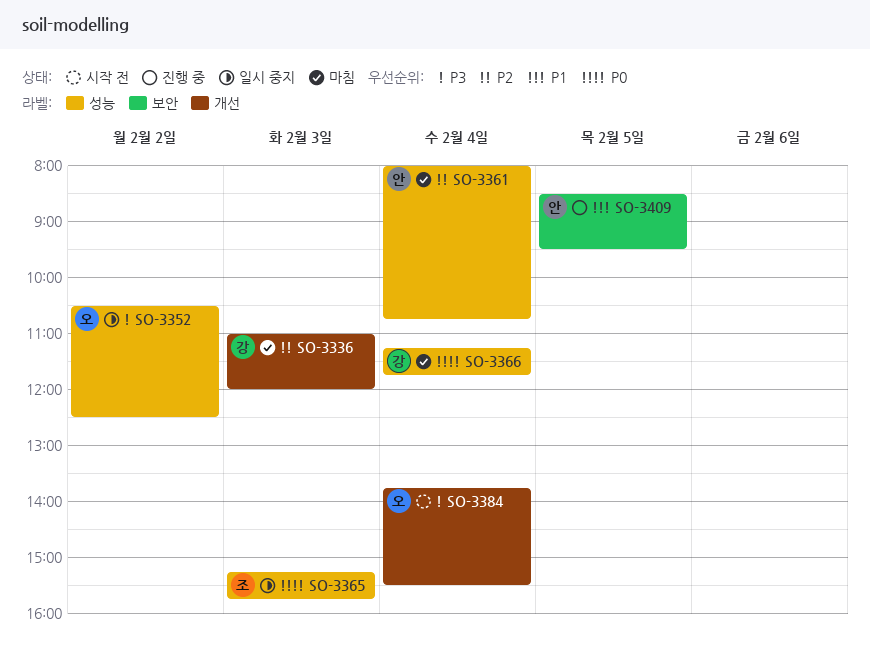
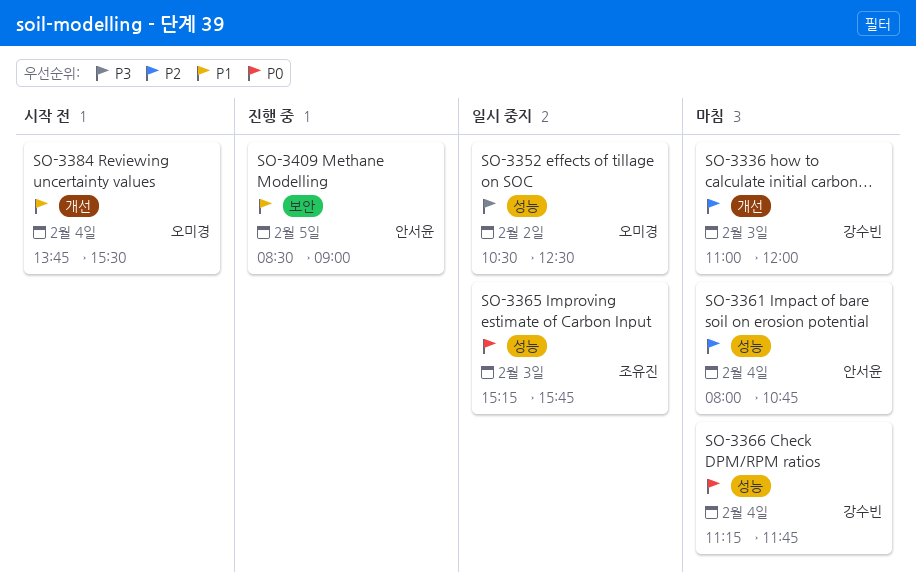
SO-3384, priority: P3 -> P1
SO-3409, ends: 09:30 -> 09:00

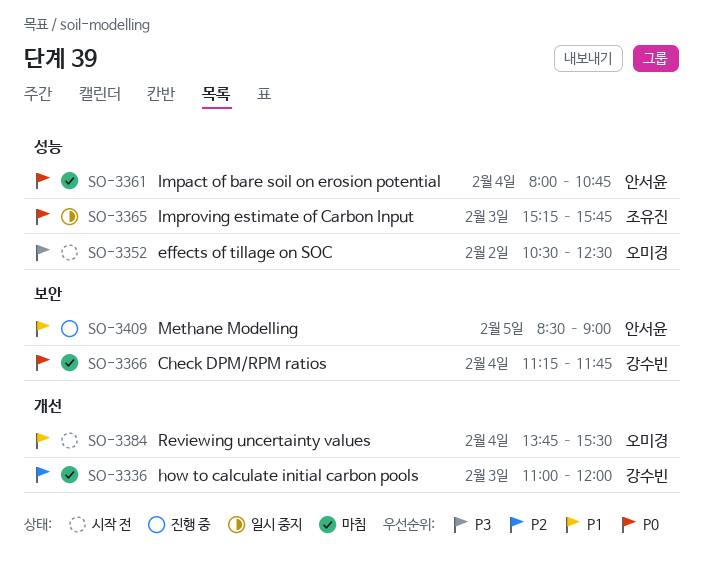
SO-3352, status: 일시 중지 -> 시작 전
SO-3361, priority: P2 -> P0
SO-3366, label: 성능 -> 보안

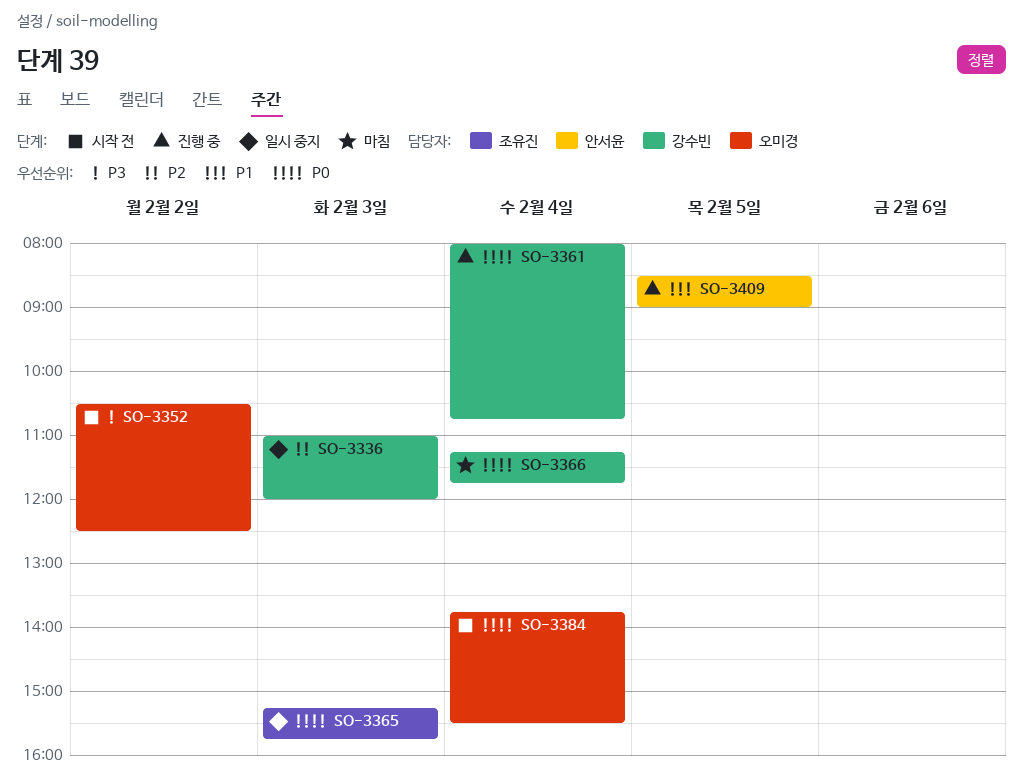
SO-3336, status: 마침 -> 일시 중지
SO-3361, status: 마침 -> 진행 중
SO-3361, owner: 안서윤 -> 강수빈
SO-3384, priority: P1 -> P0

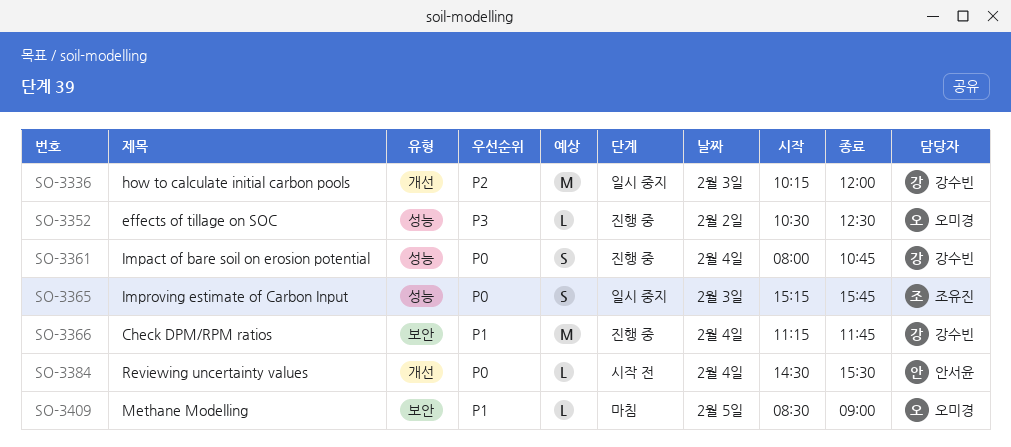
SO-3336, begins: 11:00 -> 10:15
SO-3352, status: 시작 전 -> 진행 중
SO-3366, status: 마침 -> 진행 중
SO-3366, priority: P0 -> P1
SO-3384, owner: 오미경 -> 안서윤
SO-3384, begins: 13:45 -> 14:30
SO-3409, status: 진행 중 -> 마침
SO-3409, owner: 안서윤 -> 오미경

